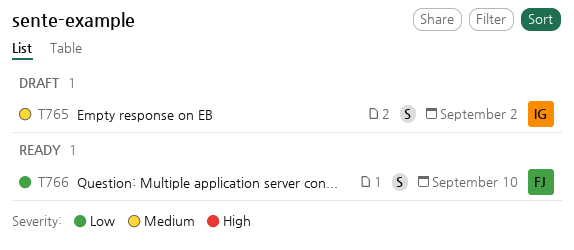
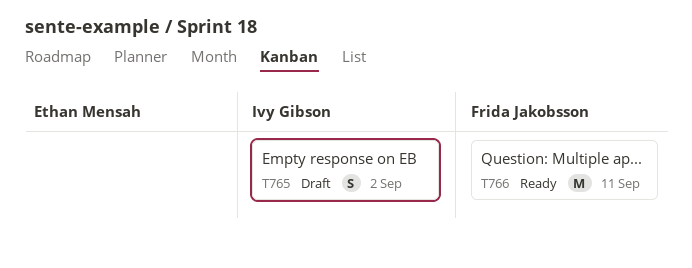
T766, estimate: S -> M
T766, due: Sep 10 -> Sep 11

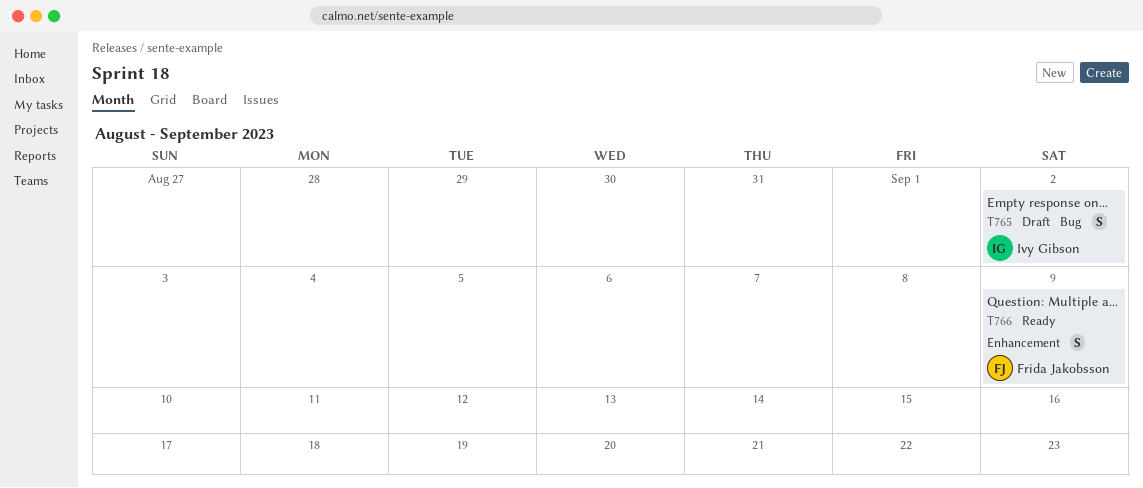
T766, estimate: M -> S
T766, due: Sep 11 -> Sep 9

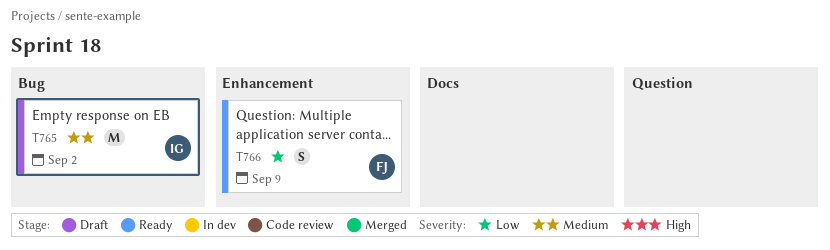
T765, estimate: S -> M

